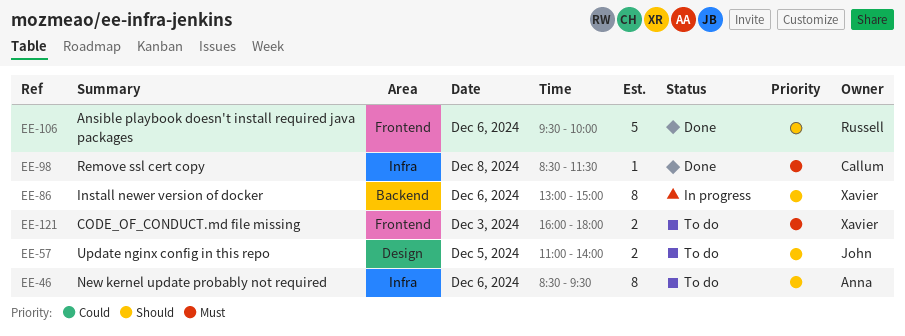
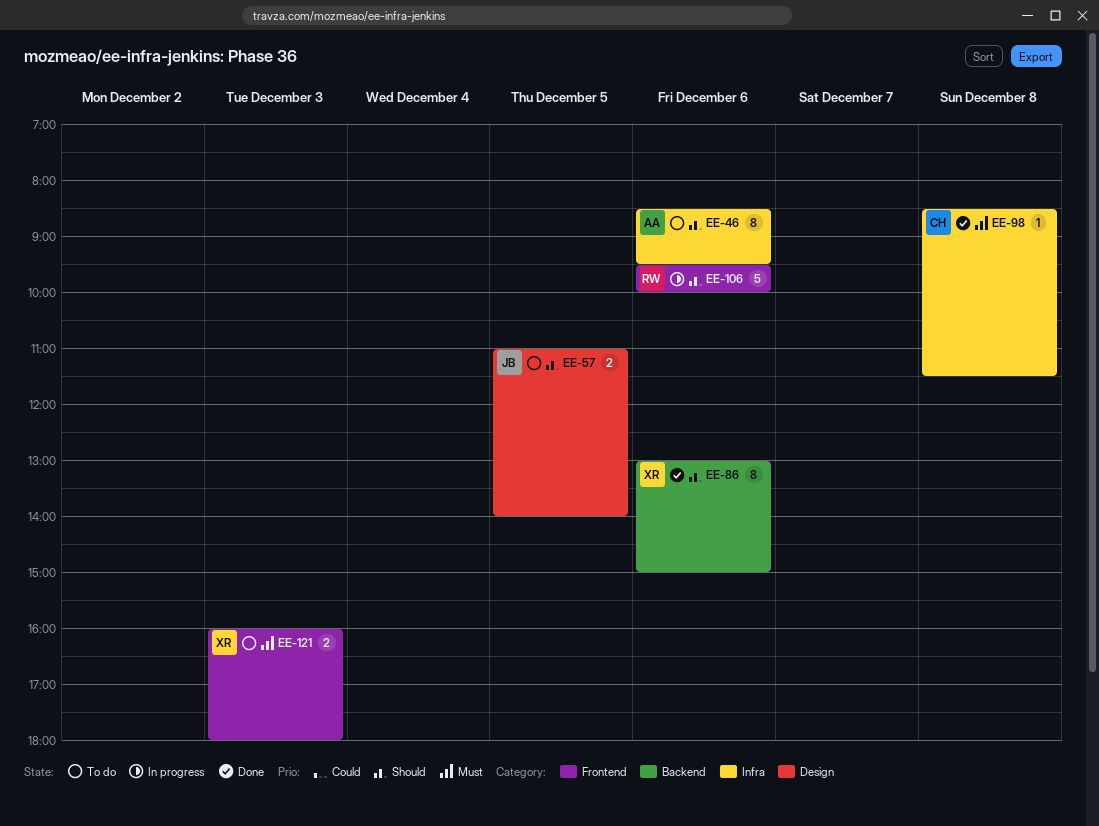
EE-86, status: In progress -> Done
EE-106, status: Done -> In progress

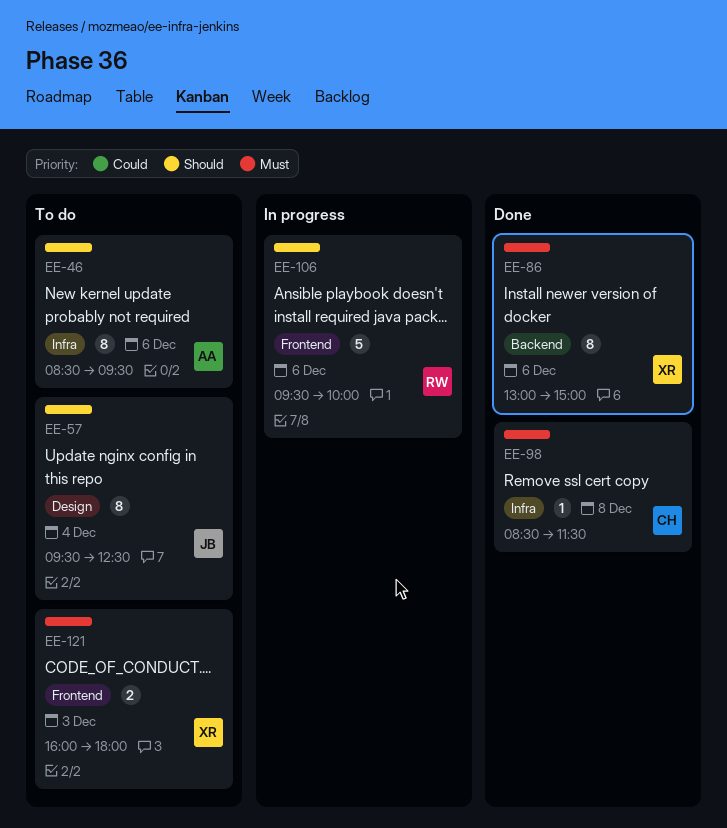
EE-57, estimate: 2 -> 8
EE-57, day: Dec 5 -> Dec 4
EE-57, begins: 11:00 -> 09:30
EE-57, ends: 14:00 -> 12:30
EE-86, priority: Should -> Must

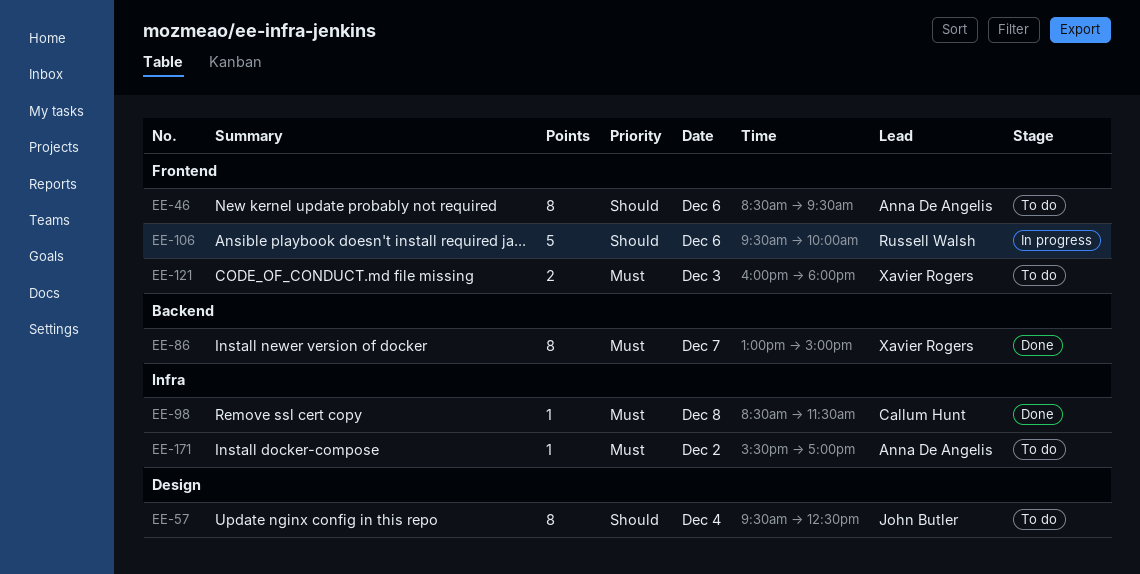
EE-46, label: Infra -> Frontend
EE-86, day: Dec 6 -> Dec 7
EE-171: none -> present

